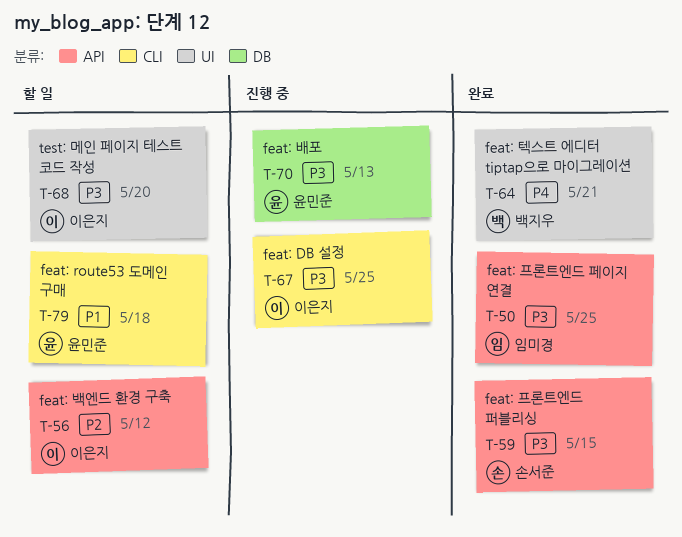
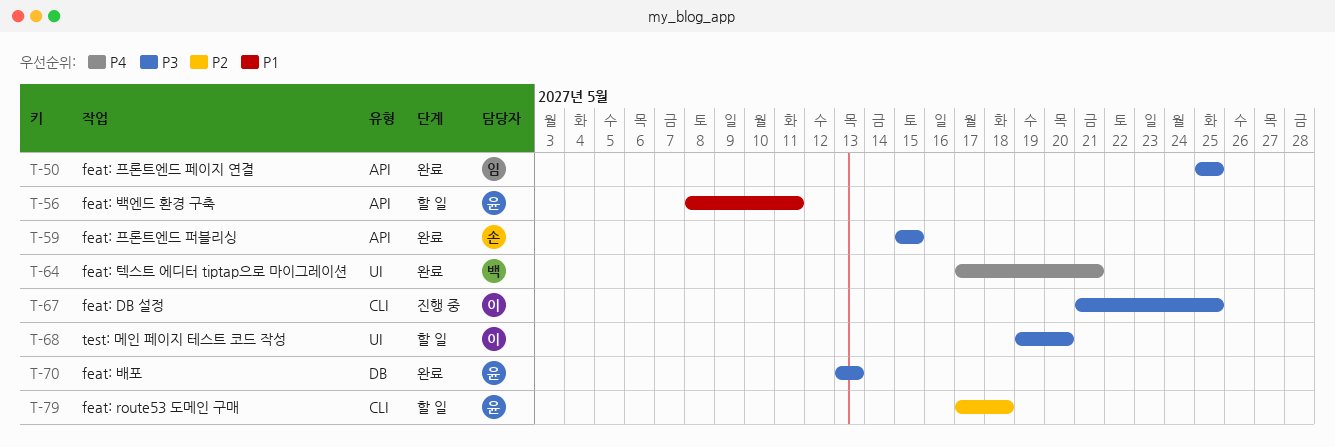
T-56, owner: 이은지 -> 윤민준
T-56, priority: P2 -> P1
T-56, due: May 12 -> May 11
T-70, status: 진행 중 -> 완료
T-79, priority: P1 -> P2

